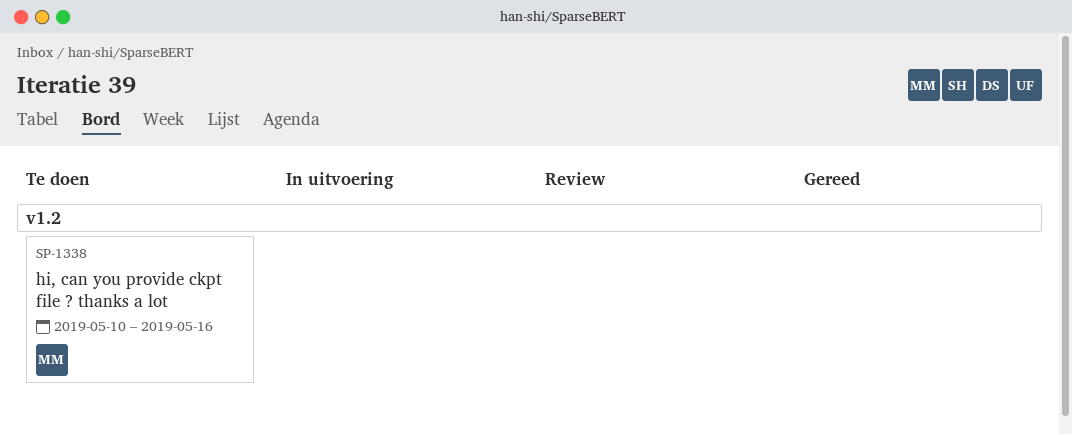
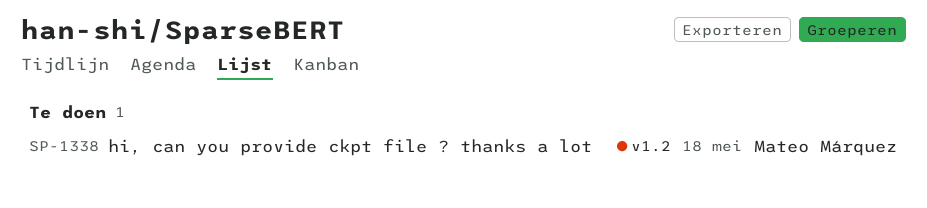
SP-1338, due: May 16 -> May 18

